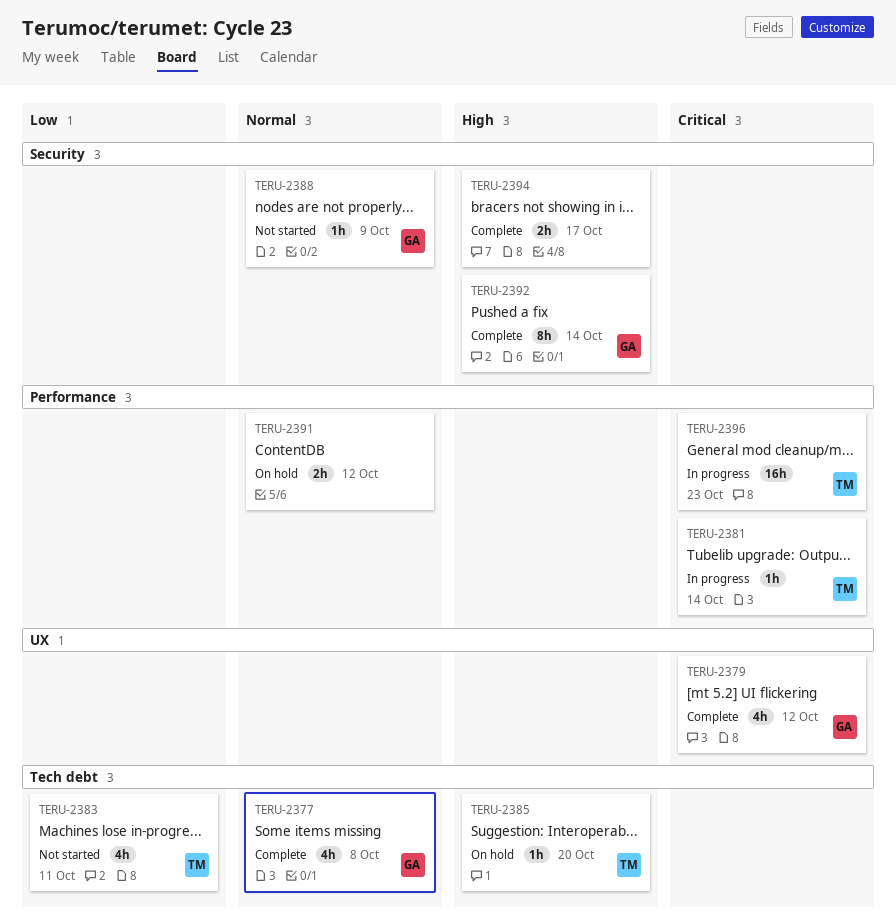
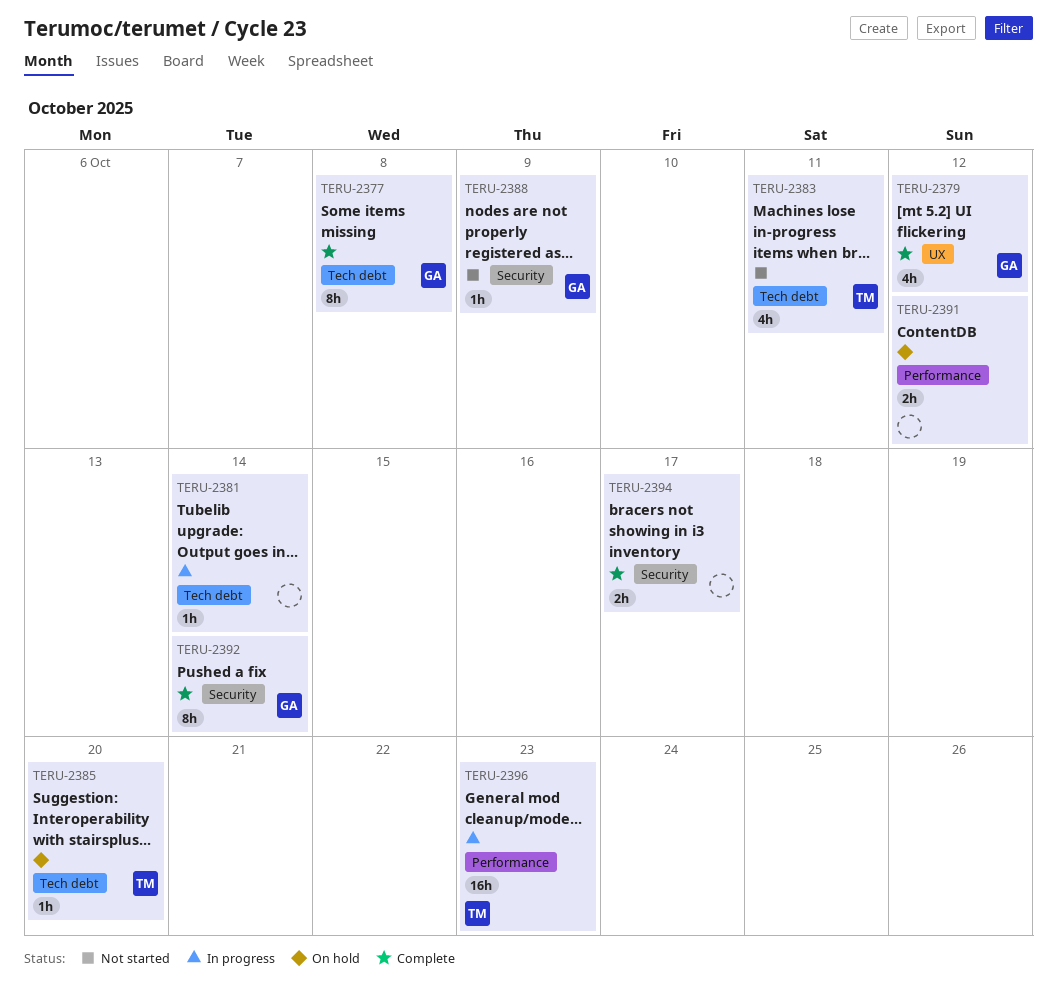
TERU-2377, estimate: 4h -> 8h
TERU-2381, owner: TM -> none
TERU-2381, label: Performance -> Tech debt

